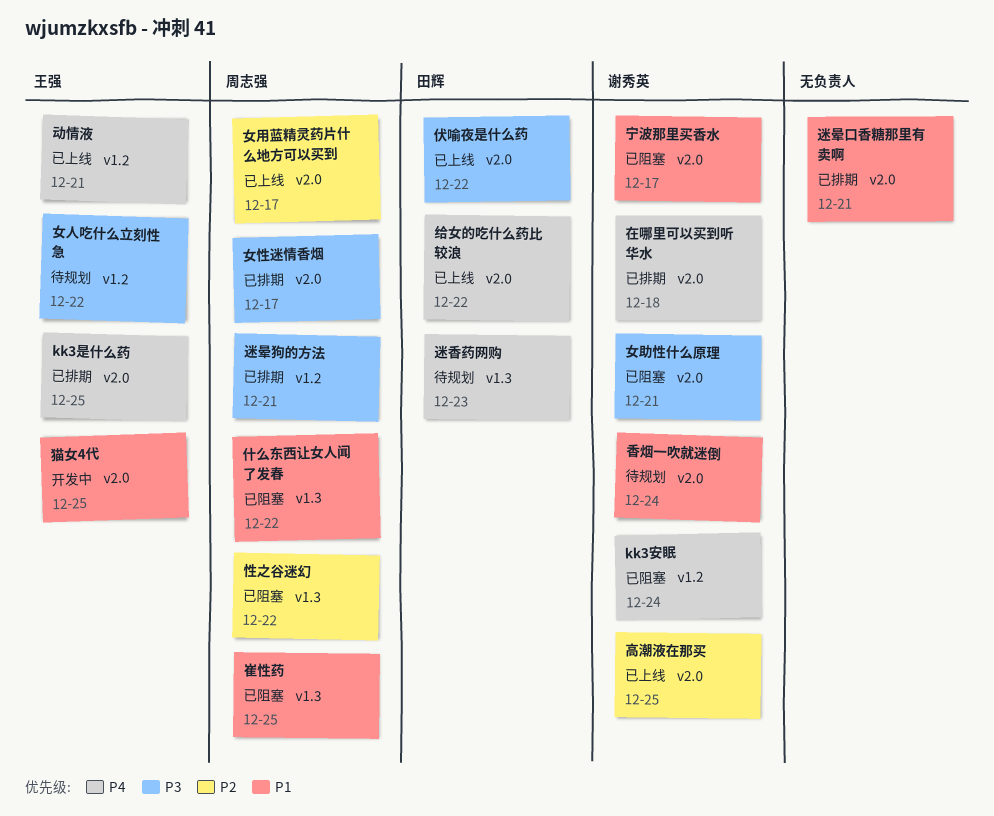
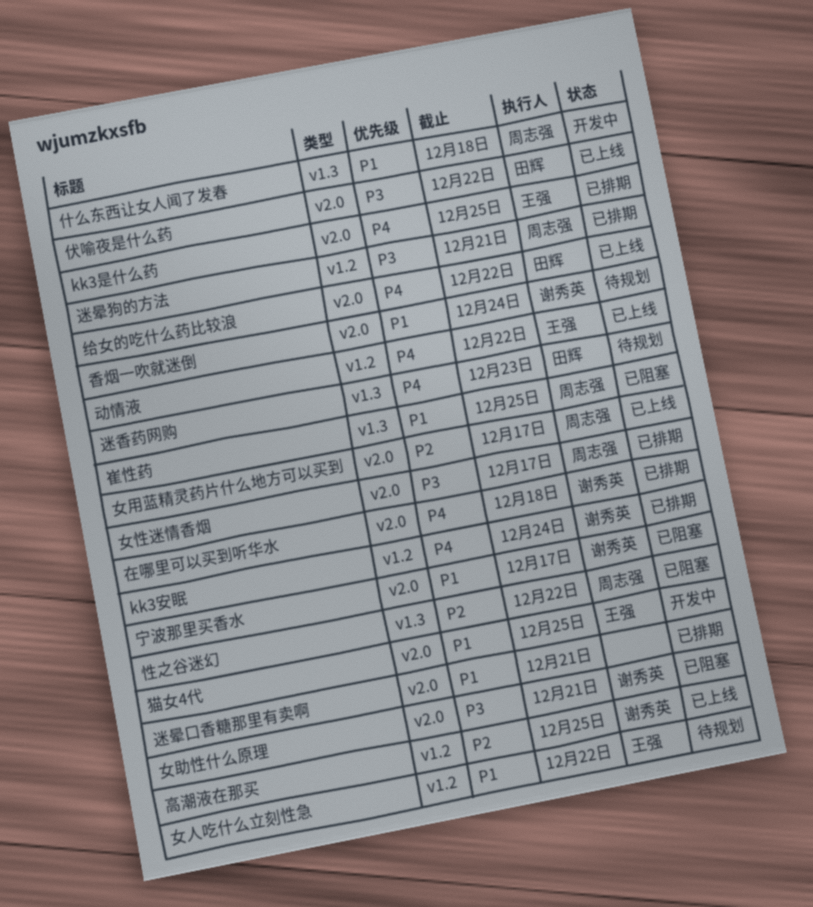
kk3安眠, status: 已阻塞 -> 已排期
什么东西让女人闻了发春, status: 已阻塞 -> 开发中
什么东西让女人闻了发春, due: Dec 22 -> Dec 18
动情液, due: Dec 21 -> Dec 22
女人吃什么立刻性急, priority: P3 -> P1
高潮液在那买, label: v2.0 -> v1.2

